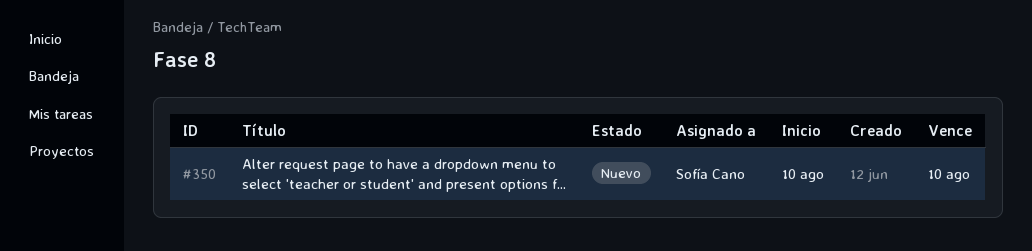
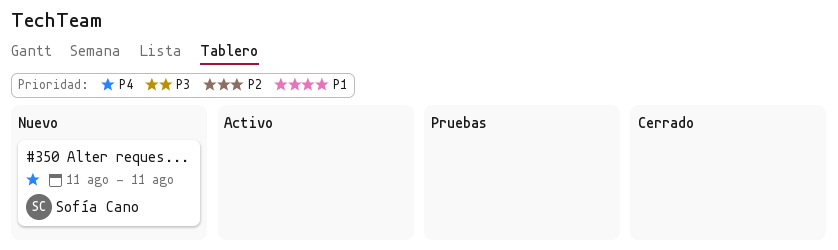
#350, start: Aug 10 -> Aug 11
#350, due: Aug 10 -> Aug 11

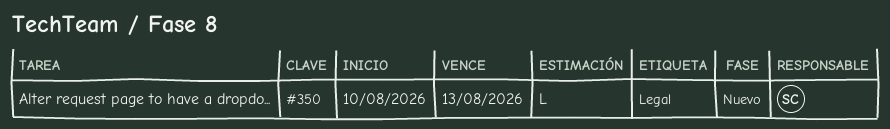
#350, start: Aug 11 -> Aug 10
#350, due: Aug 11 -> Aug 13

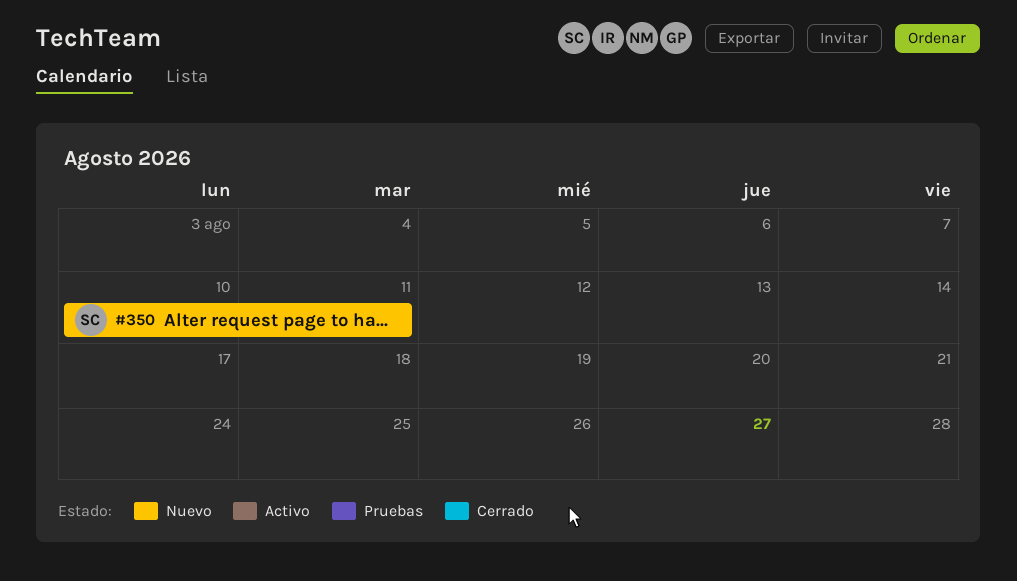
#350, due: Aug 13 -> Aug 11

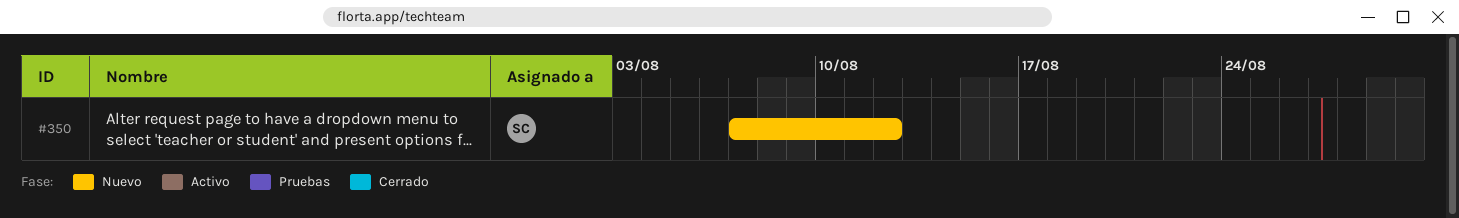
#350, start: Aug 10 -> Aug 7
#350, due: Aug 11 -> Aug 12

